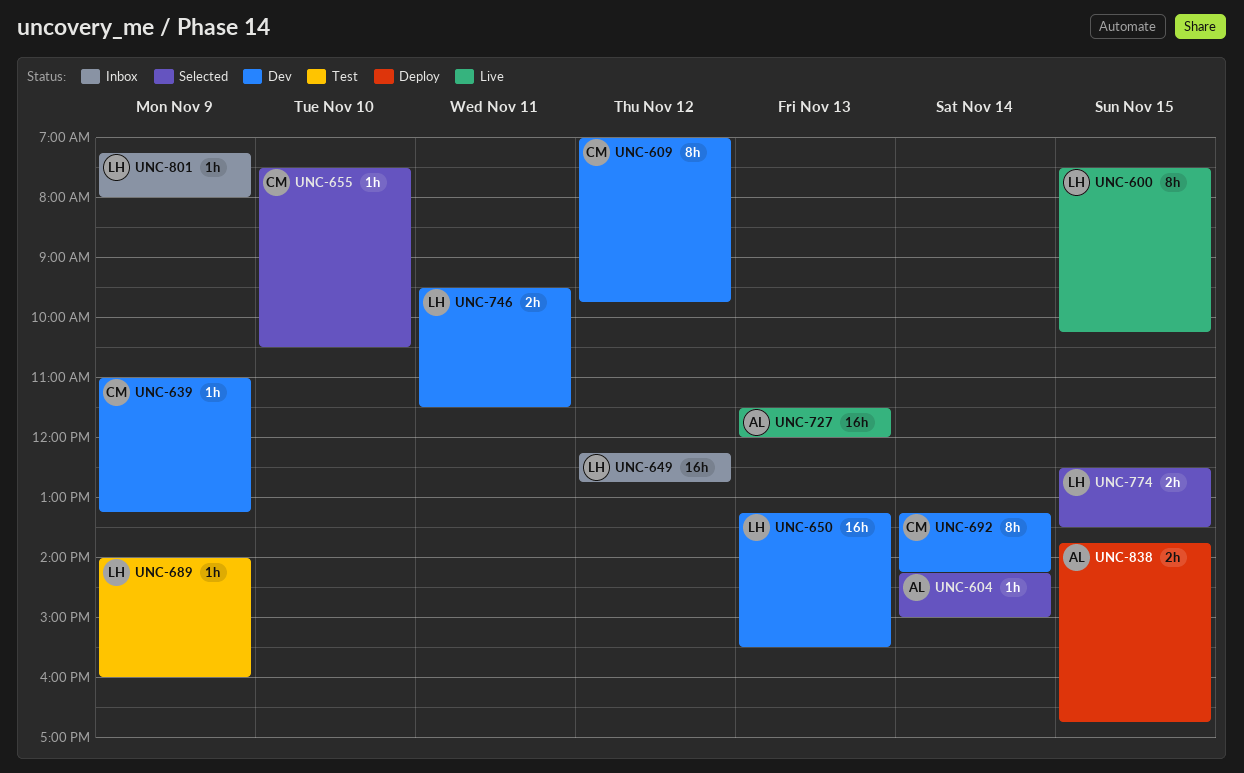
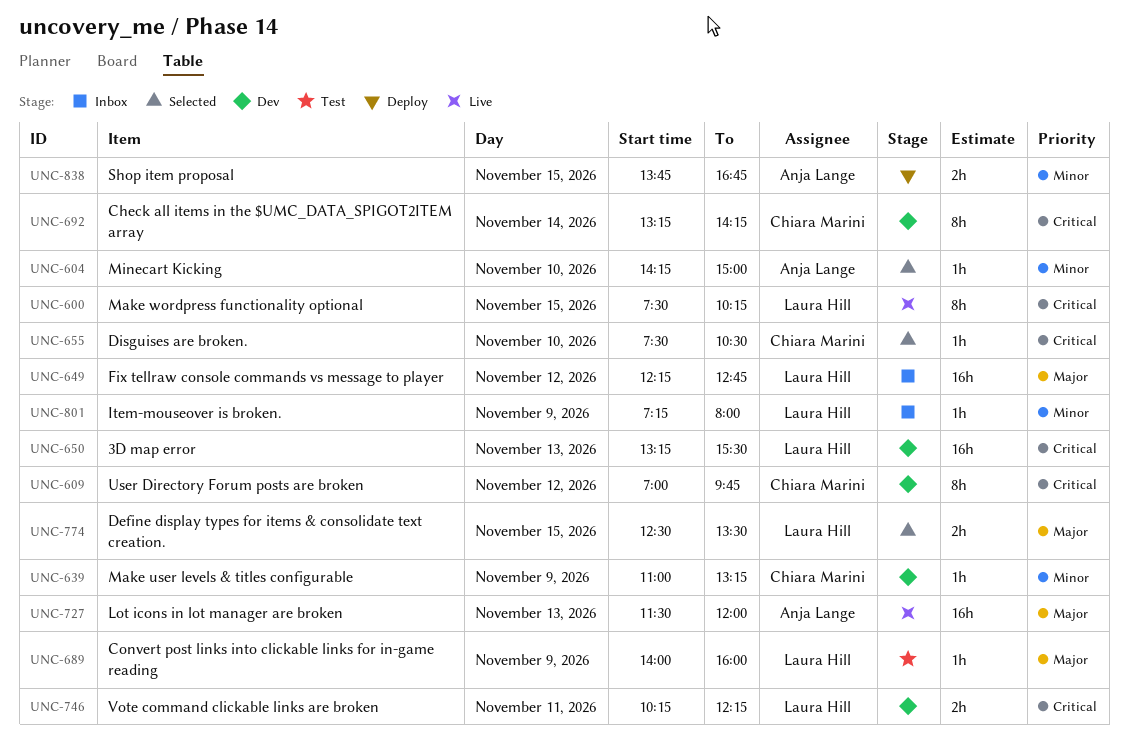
UNC-604, day: Nov 14 -> Nov 10
UNC-746, begins: 09:30 -> 10:15
UNC-746, ends: 11:30 -> 12:15

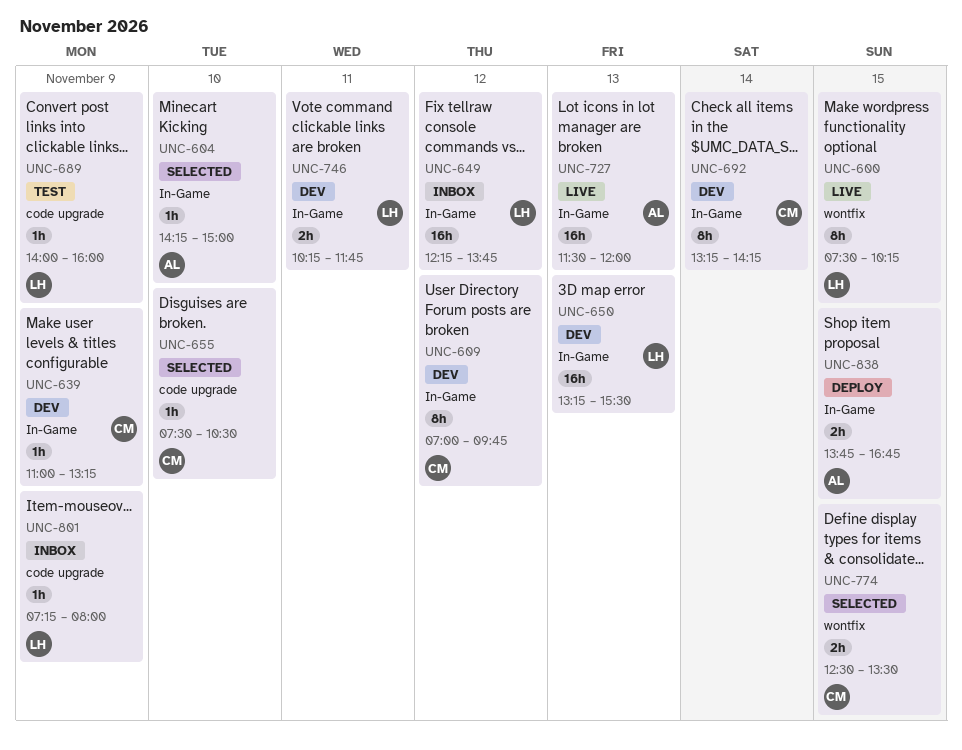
UNC-649, ends: 12:45 -> 13:45
UNC-746, ends: 12:15 -> 11:45
UNC-774, owner: Laura Hill -> Chiara Marini

